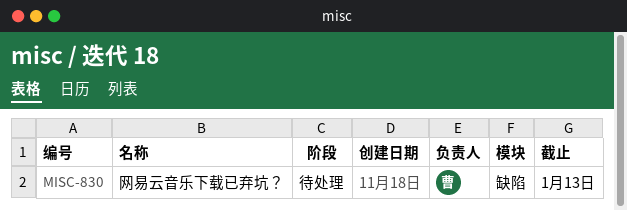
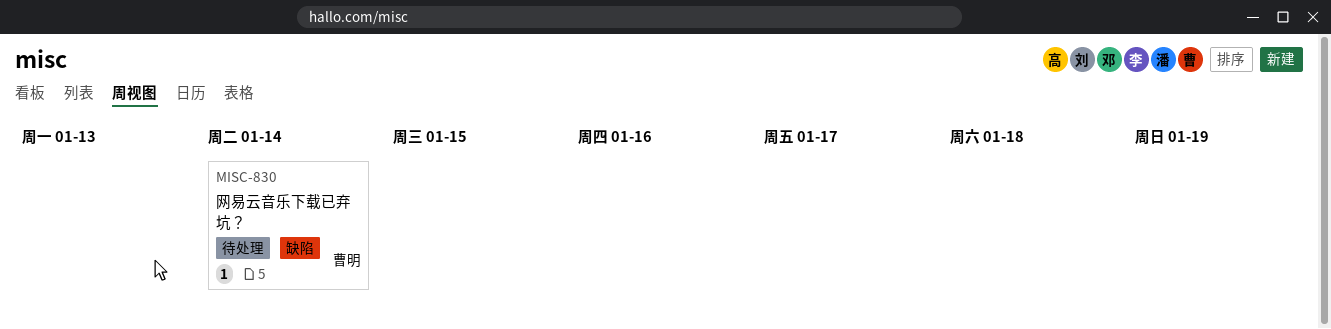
MISC-830, due: Jan 13 -> Jan 14

